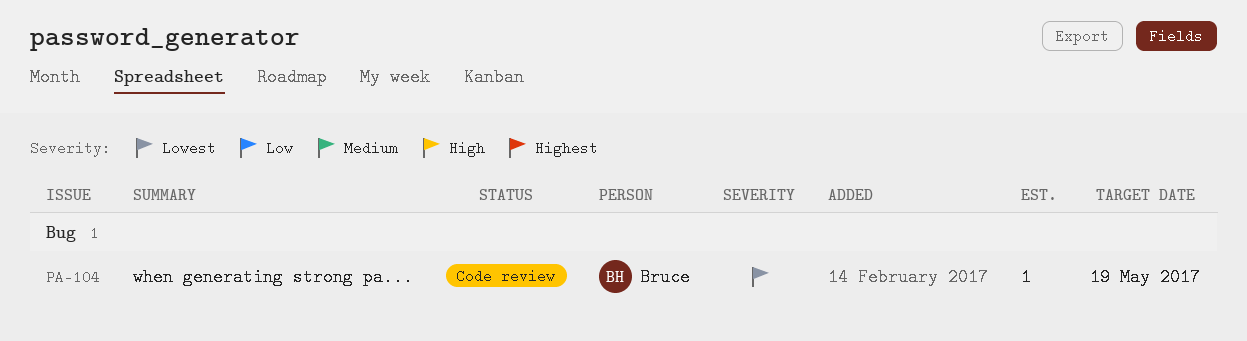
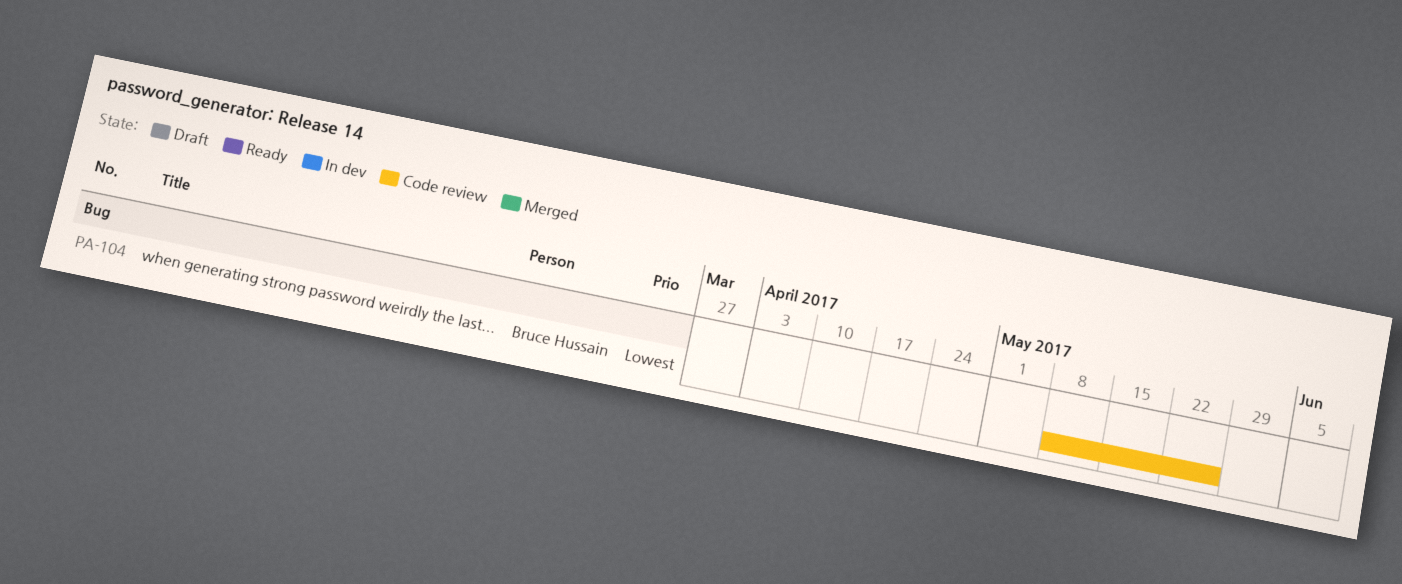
PA-104, due: May 19 -> May 26

